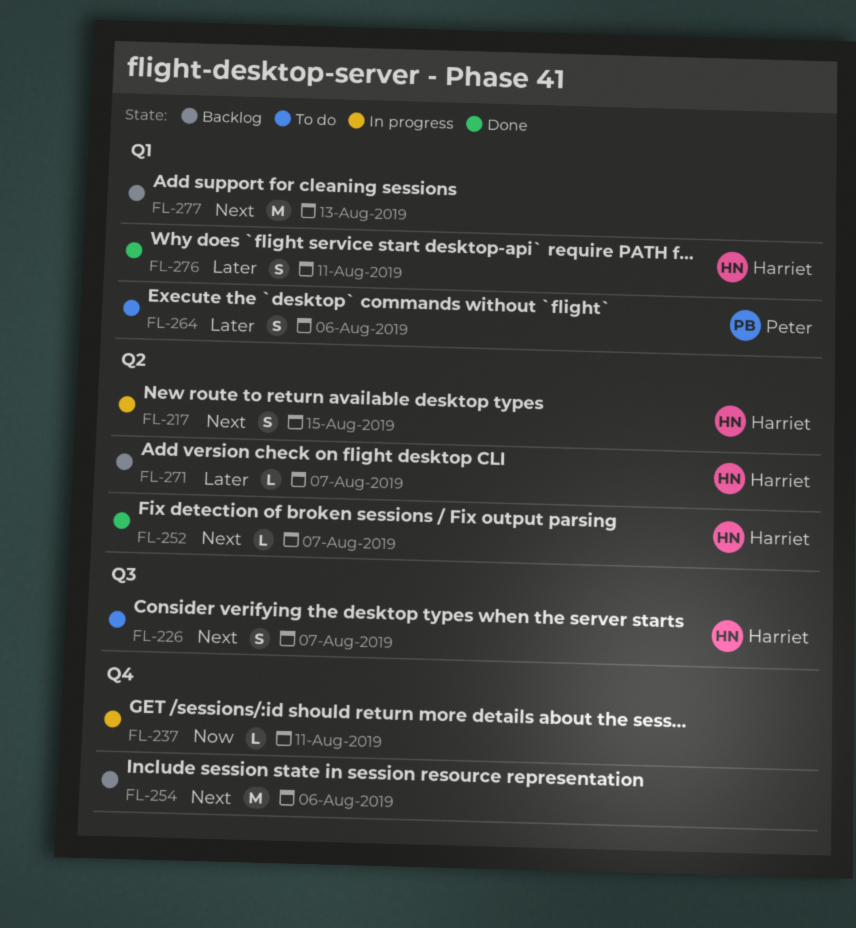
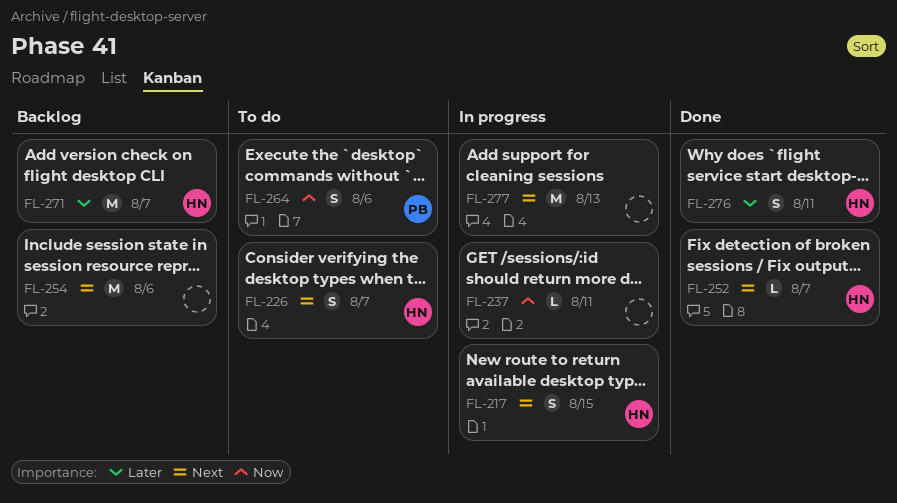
FL-264, priority: Later -> Now
FL-271, estimate: L -> M
FL-277, status: Backlog -> In progress

